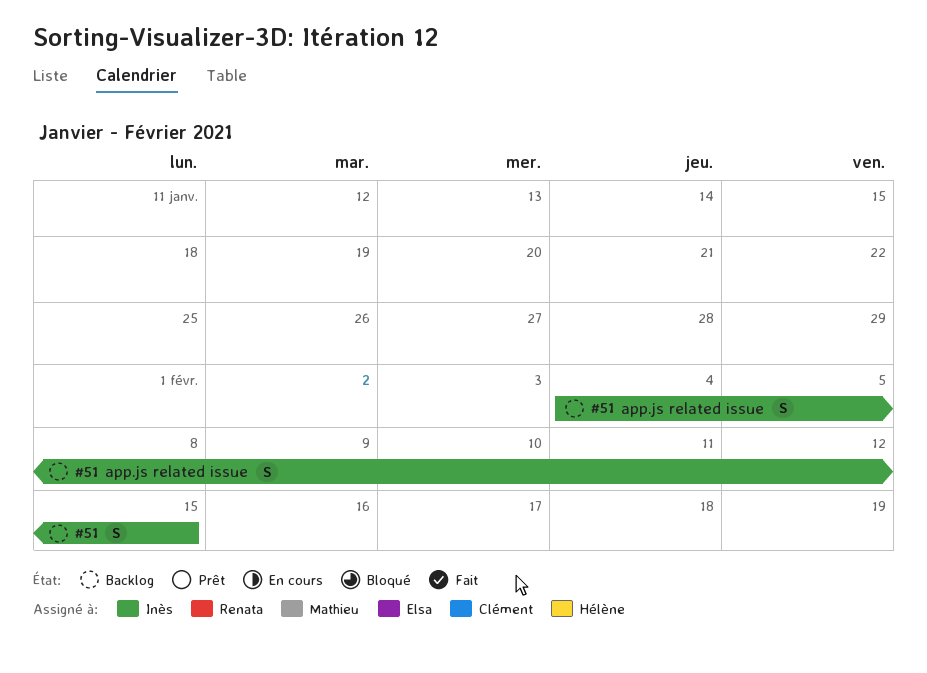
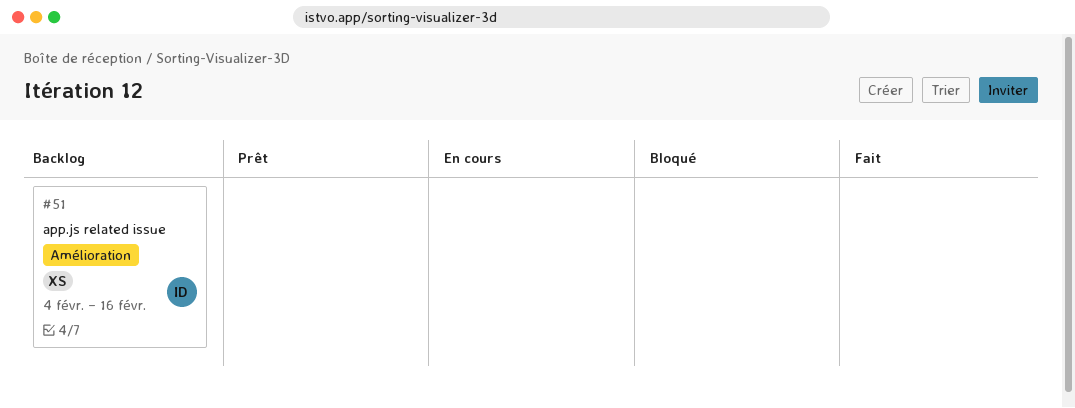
#51, estimate: S -> XS
#51, due: Feb 15 -> Feb 16

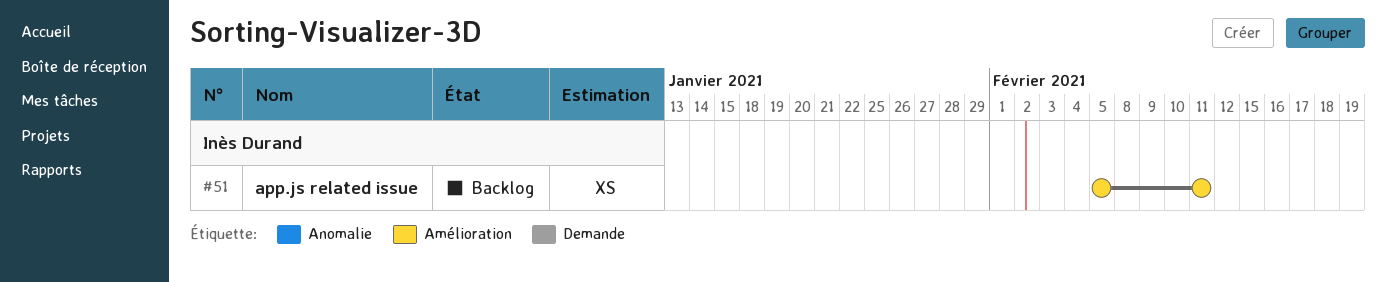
#51, start: Feb 4 -> Feb 5
#51, due: Feb 16 -> Feb 11

